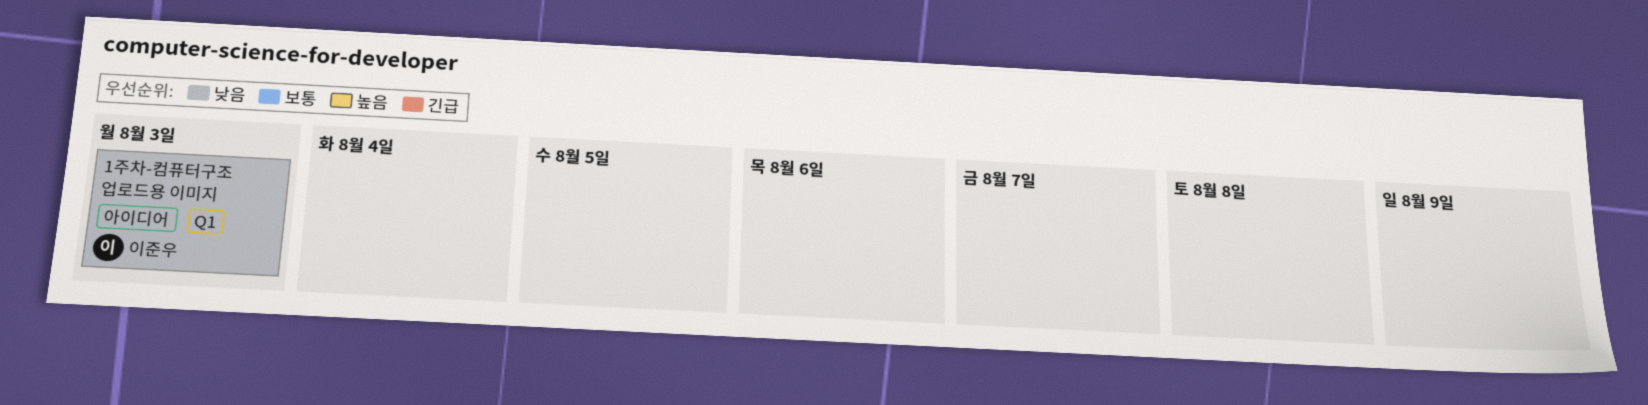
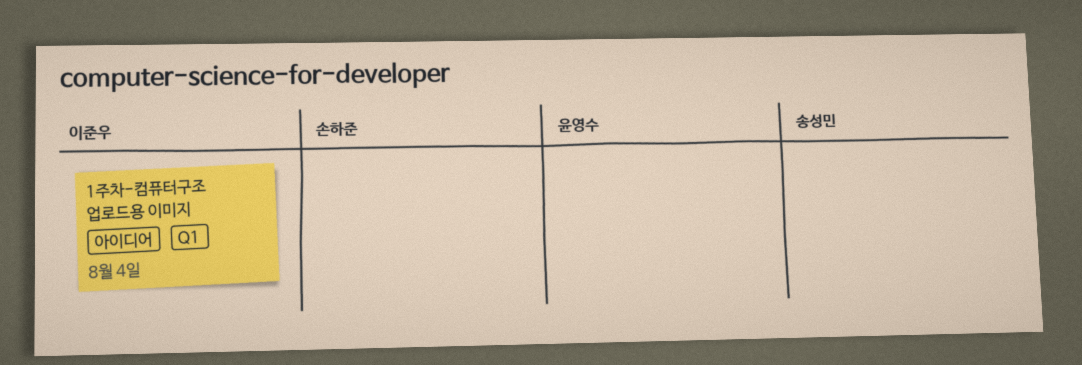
1주차-컴퓨터구조 업로드용 이미지, due: Aug 3 -> Aug 4

